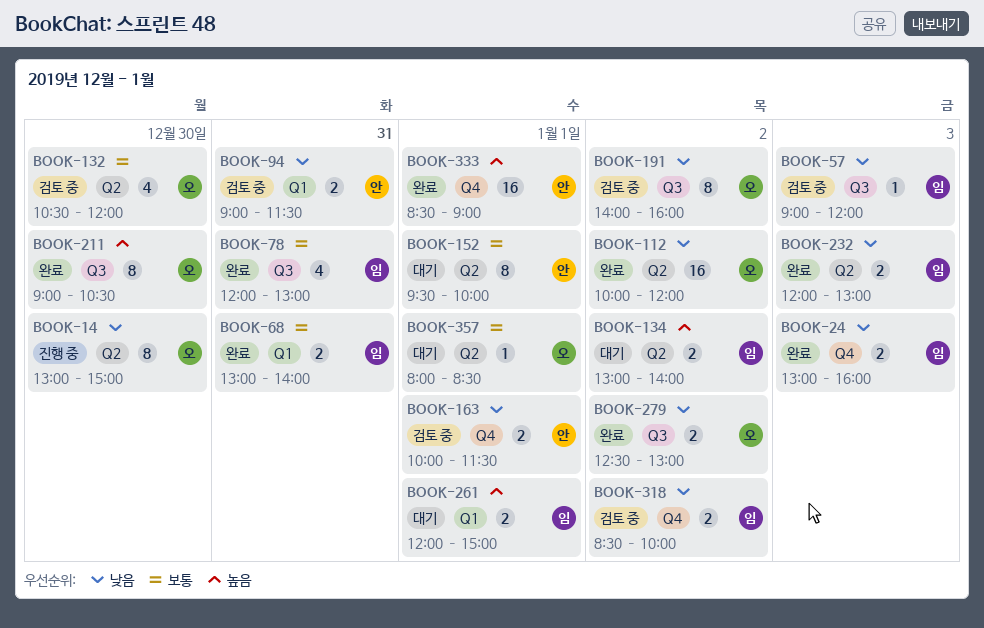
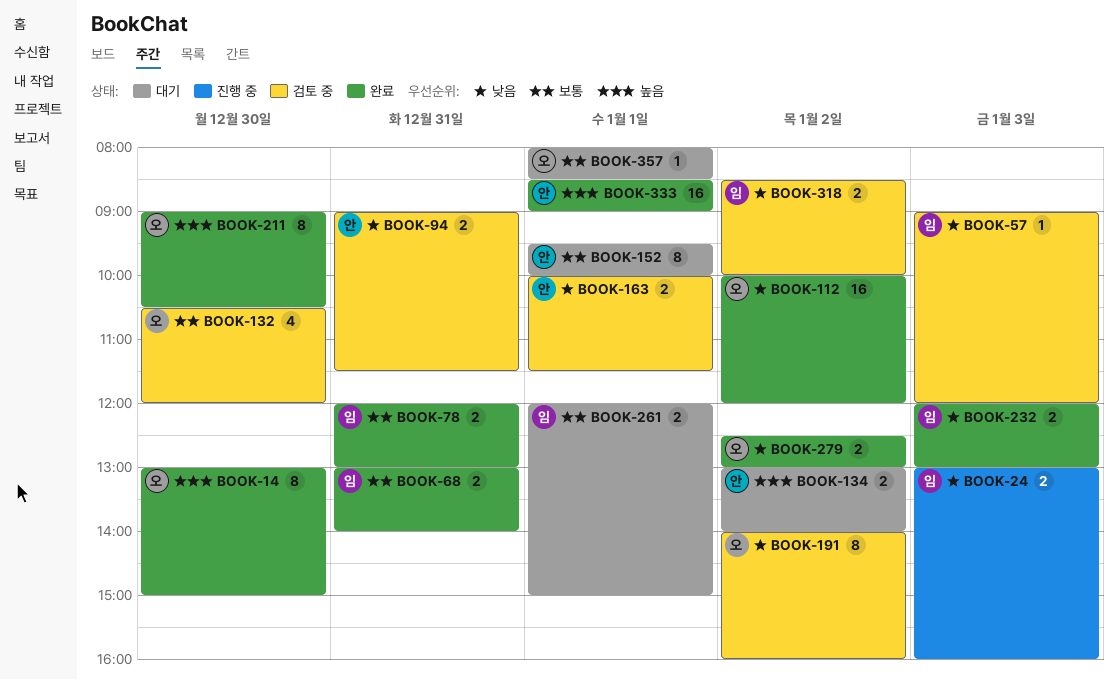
BOOK-14, status: 진행 중 -> 완료
BOOK-14, priority: 낮음 -> 높음
BOOK-24, status: 완료 -> 진행 중
BOOK-78, estimate: 4 -> 2
BOOK-134, owner: 임 -> 안
BOOK-261, priority: 높음 -> 보통

